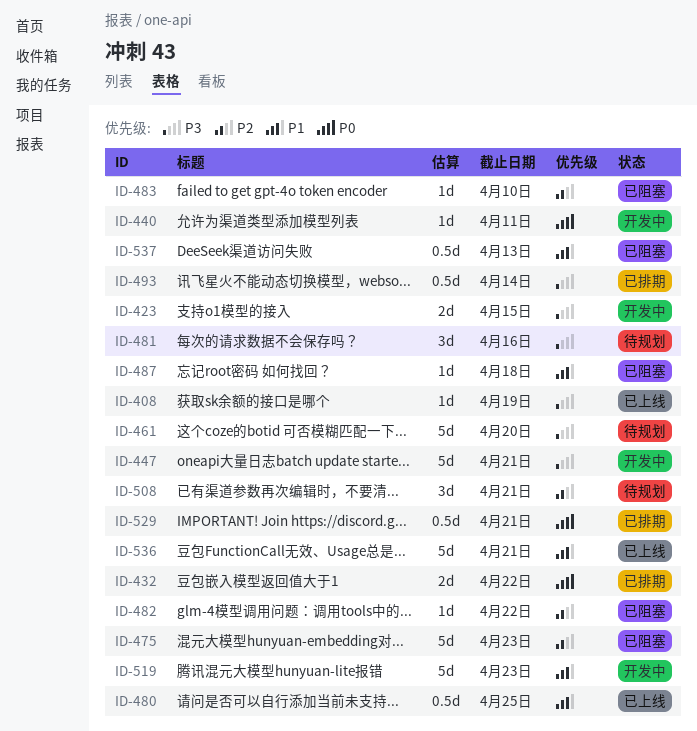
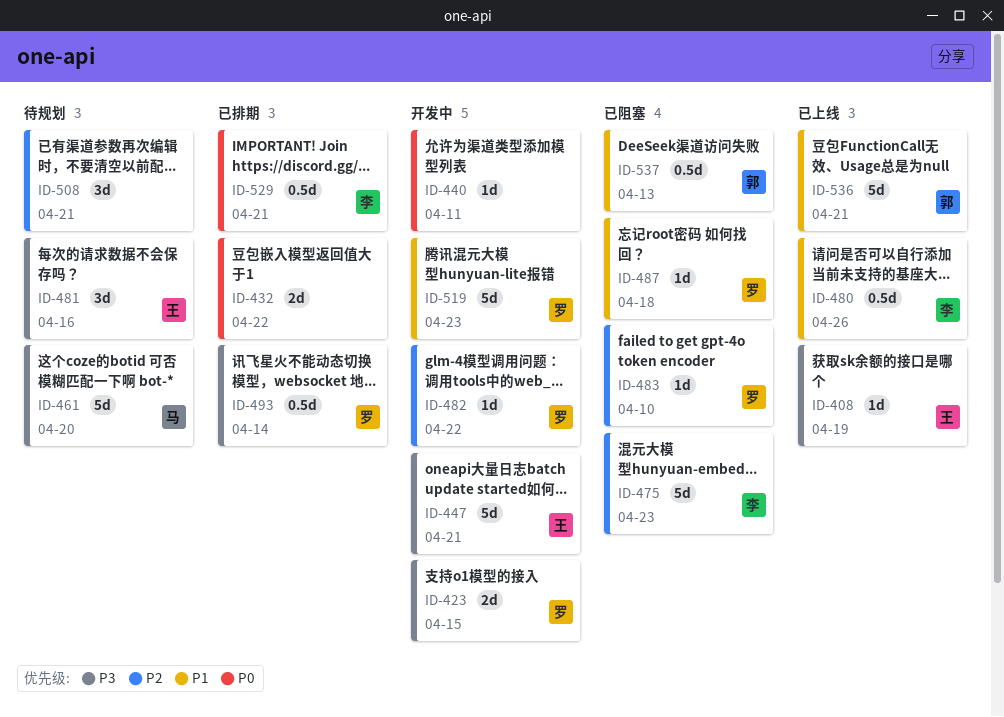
ID-480, due: Apr 25 -> Apr 26
ID-482, status: 已阻塞 -> 开发中

